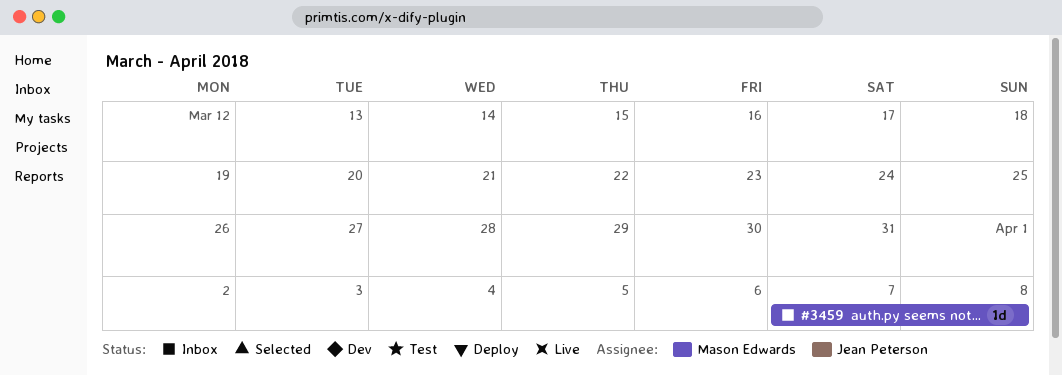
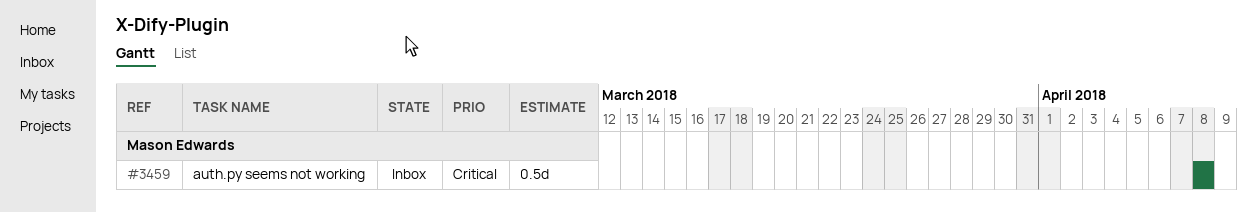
#3459, estimate: 1d -> 0.5d
#3459, start: Apr 7 -> Apr 8

